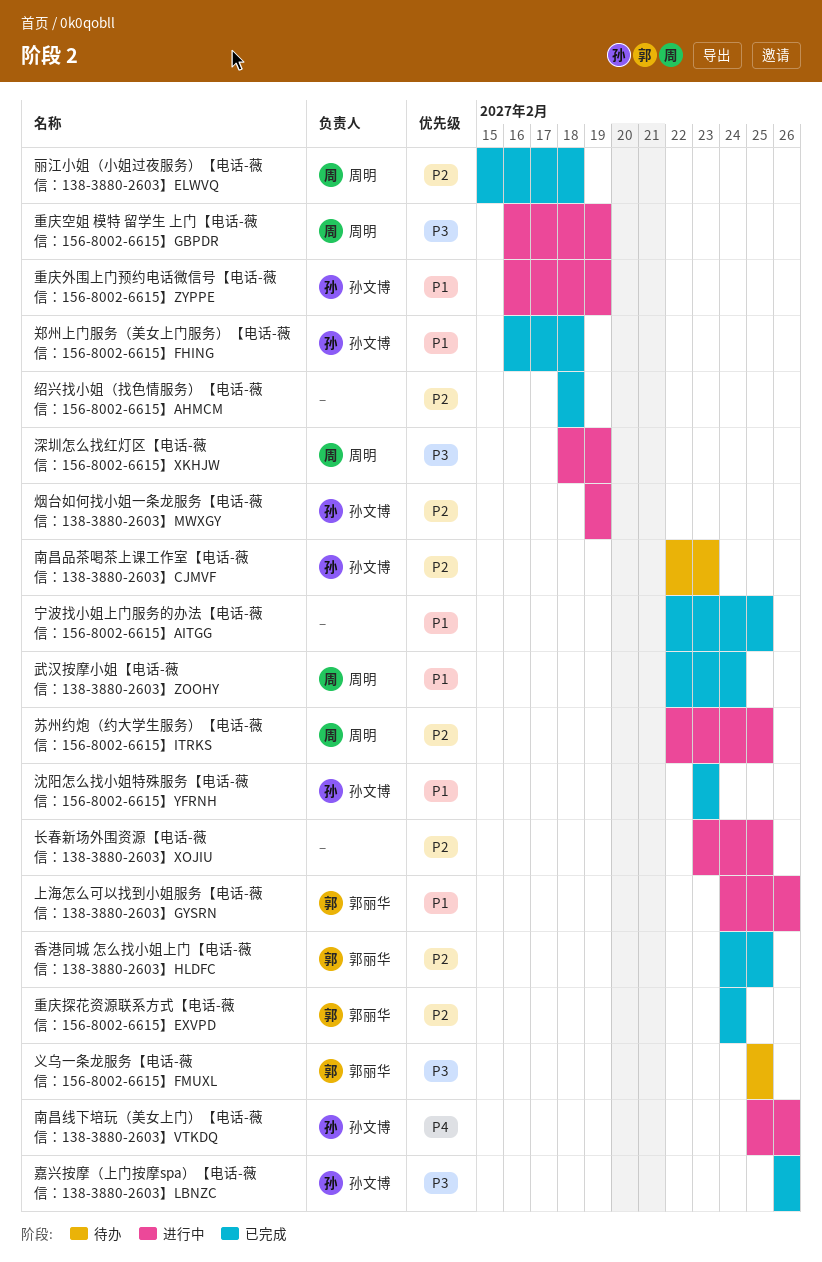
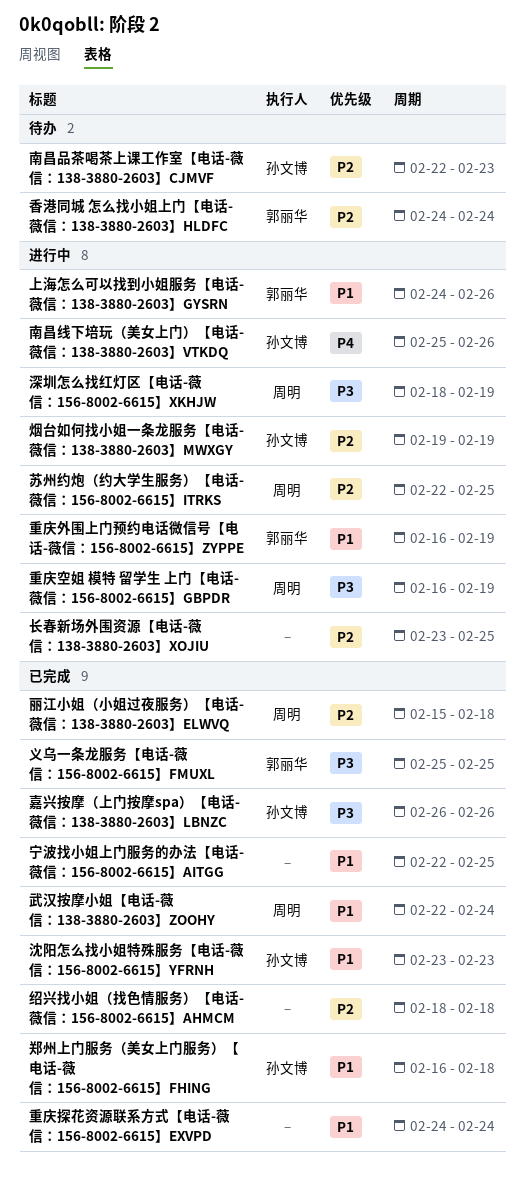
义乌一条龙服务【电话-薇信：156-8002-6615】FMUXL, status: 待办 -> 已完成
重庆外围上门预约电话微信号【电话-薇信：156-8002-6615】ZYPPE, owner: 孙文博 -> 郭丽华
重庆探花资源联系方式【电话-薇信：156-8002-6615】EXVPD, owner: 郭丽华 -> none
重庆探花资源联系方式【电话-薇信：156-8002-6615】EXVPD, priority: P2 -> P1
香港同城 怎么找小姐上门【电话-薇信：138-3880-2603】HLDFC, status: 已完成 -> 待办
香港同城 怎么找小姐上门【电话-薇信：138-3880-2603】HLDFC, due: Feb 25 -> Feb 24

